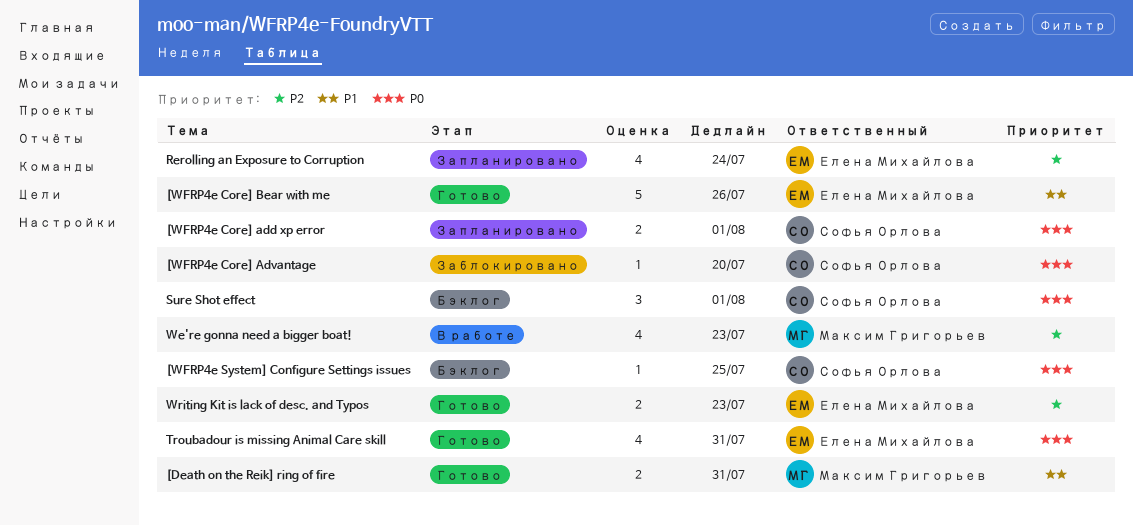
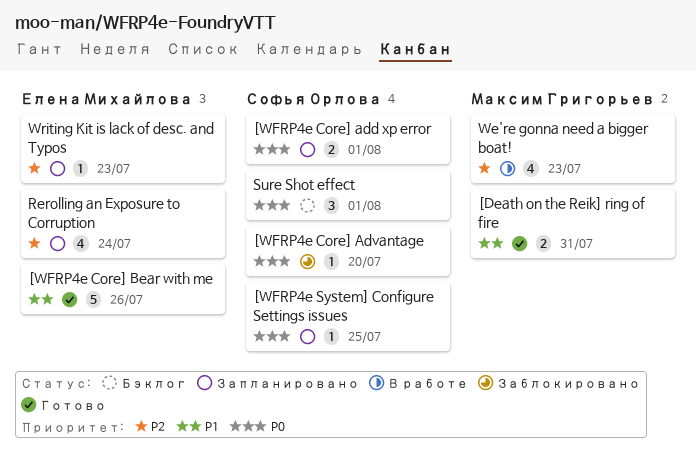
[WFRP4e System] Configure Settings issues, status: Бэклог -> Запланировано
Troubadour is missing Animal Care skill: present -> none
Writing Kit is lack of desc. and Typos, status: Готово -> Запланировано
Writing Kit is lack of desc. and Typos, estimate: 2 -> 1

